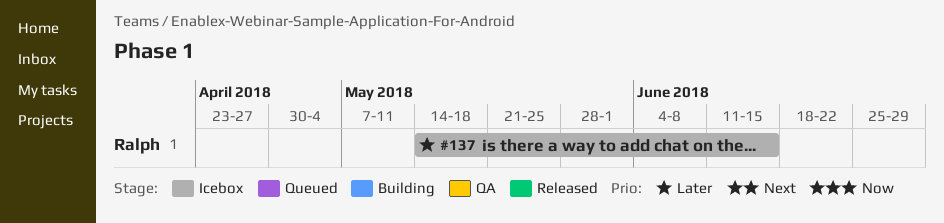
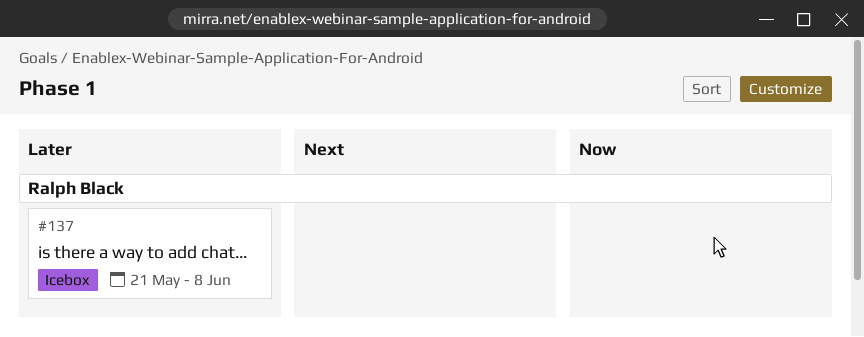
#137, start: May 14 -> May 21
#137, due: Jun 15 -> Jun 8

